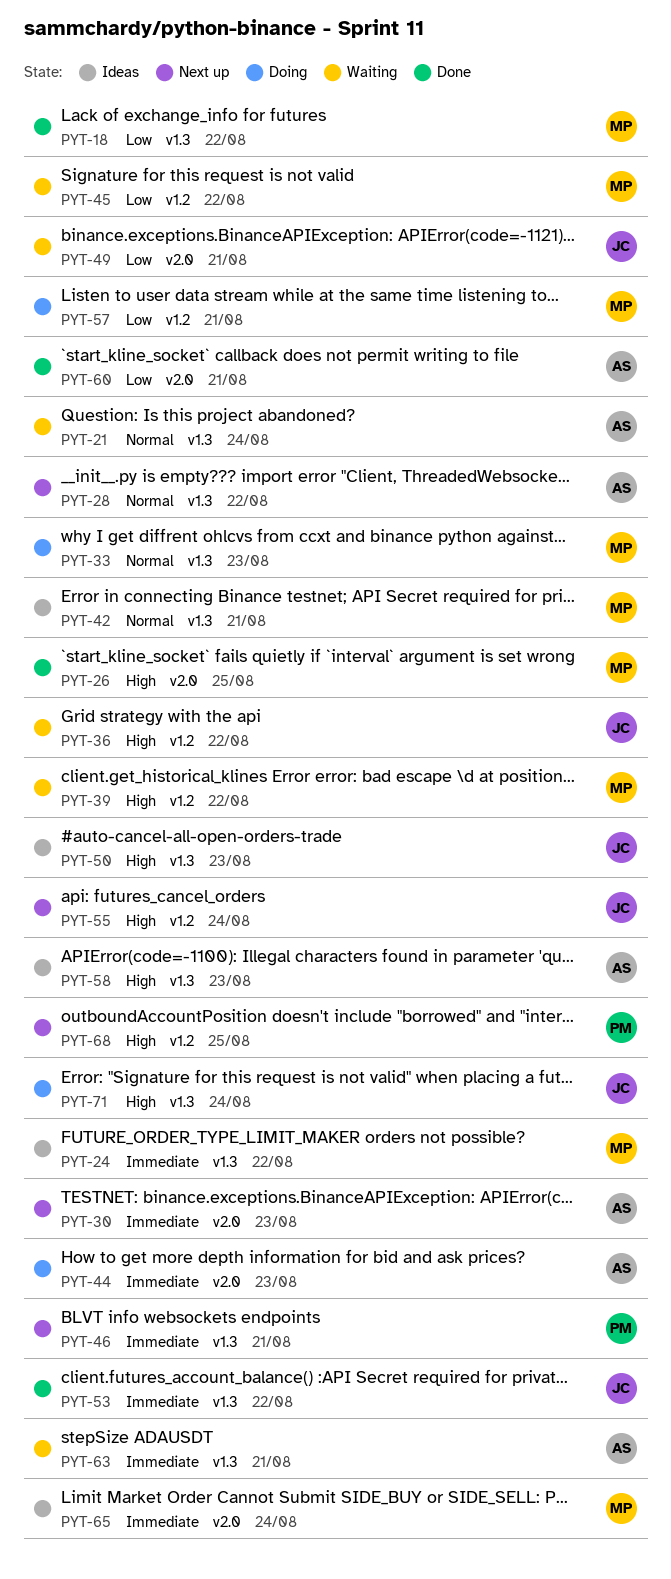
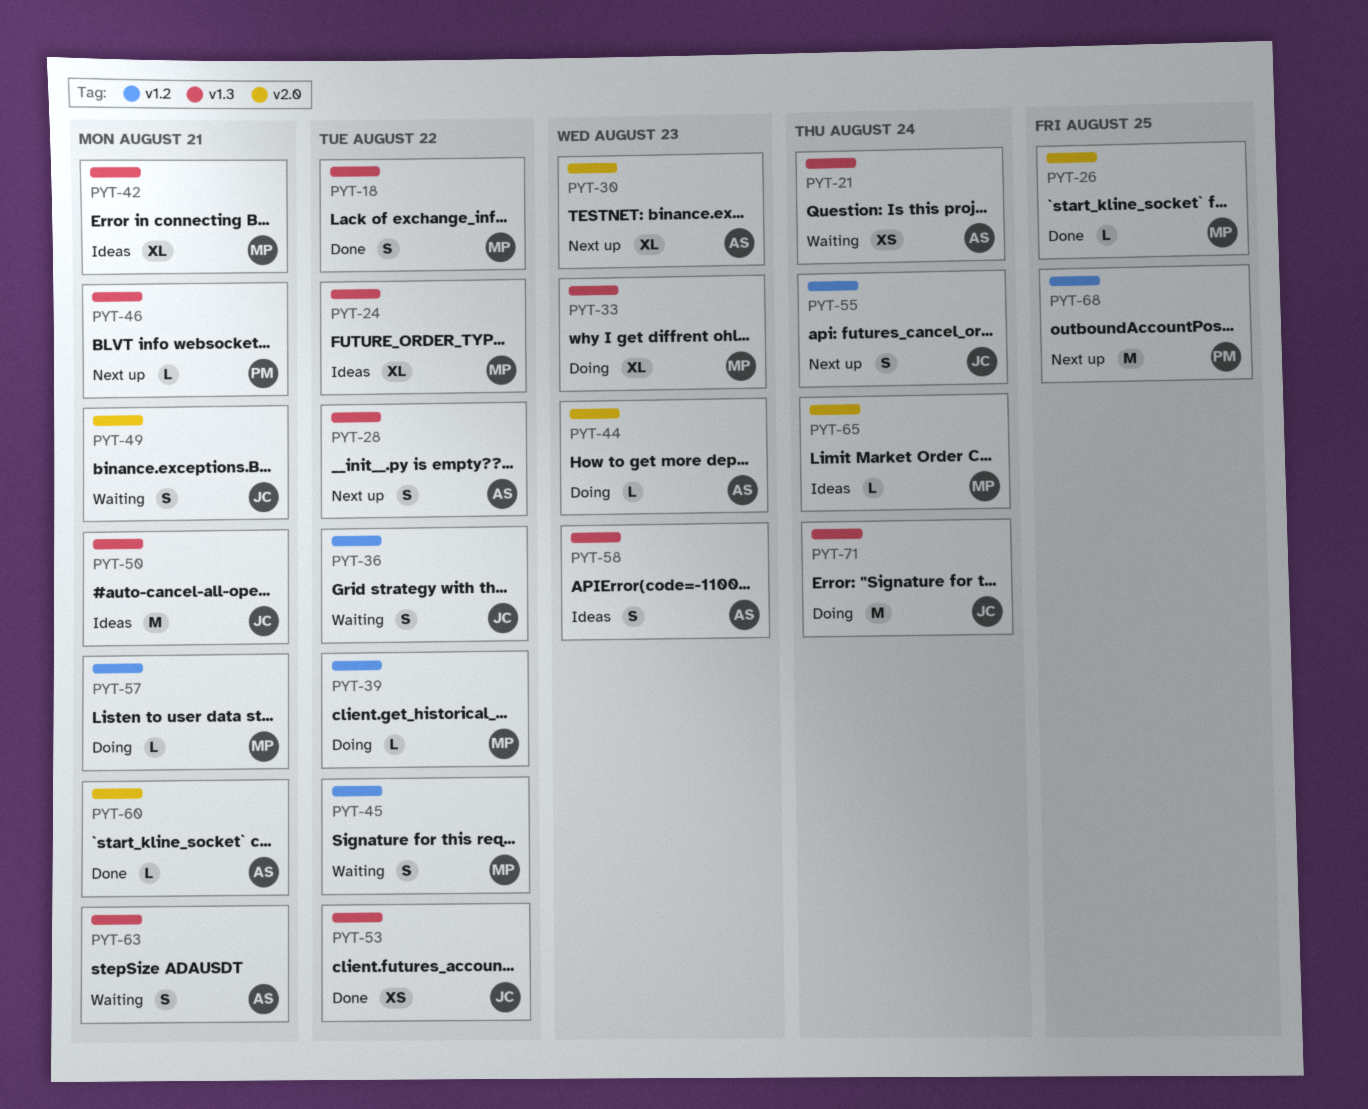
PYT-39, status: Waiting -> Doing
PYT-50, due: Aug 23 -> Aug 21

